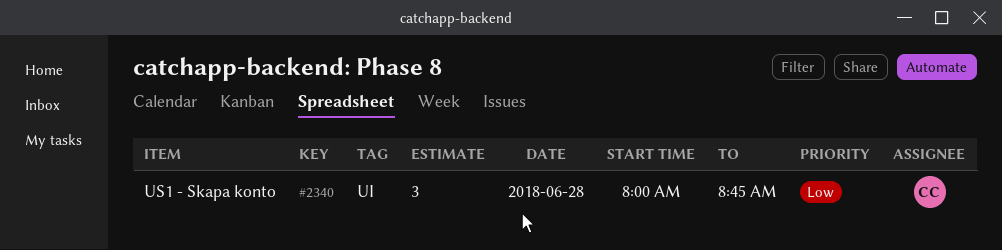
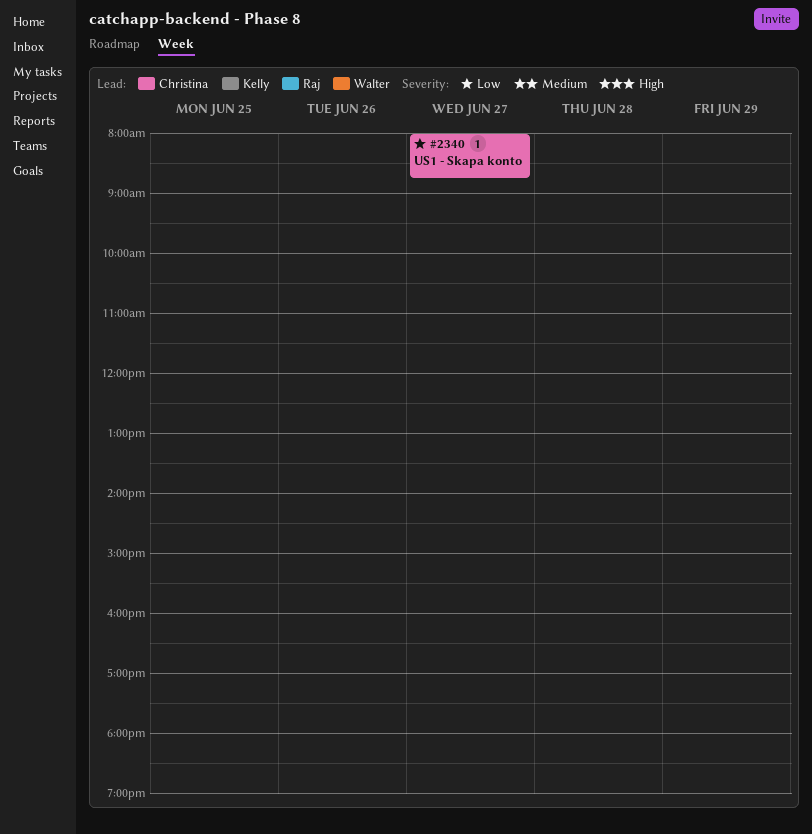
#2340, estimate: 3 -> 1
#2340, day: Jun 28 -> Jun 27

